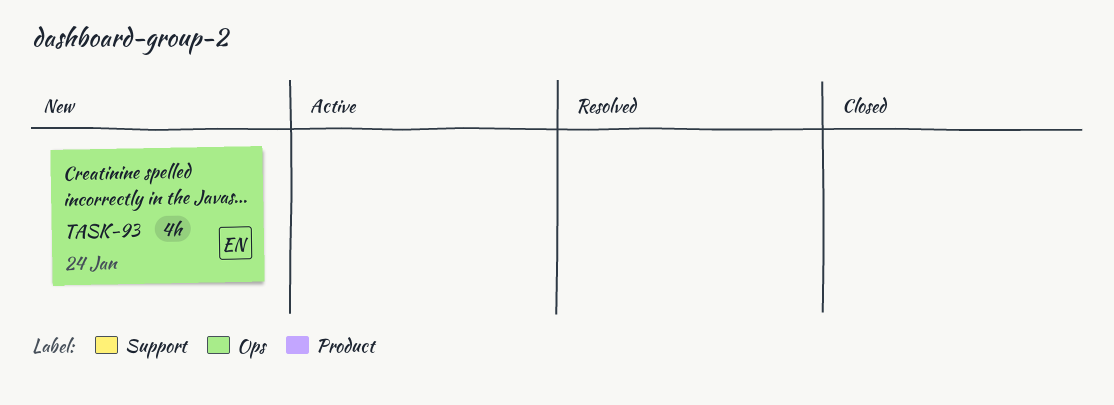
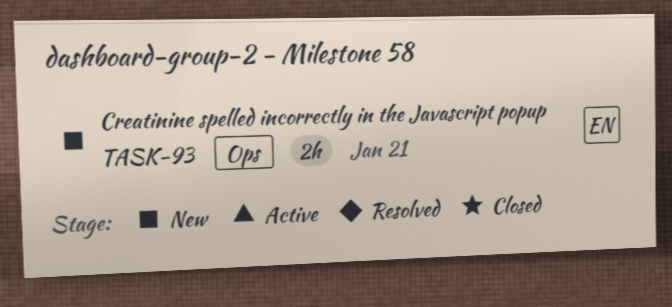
TASK-93, estimate: 4h -> 2h
TASK-93, due: Jan 24 -> Jan 21

